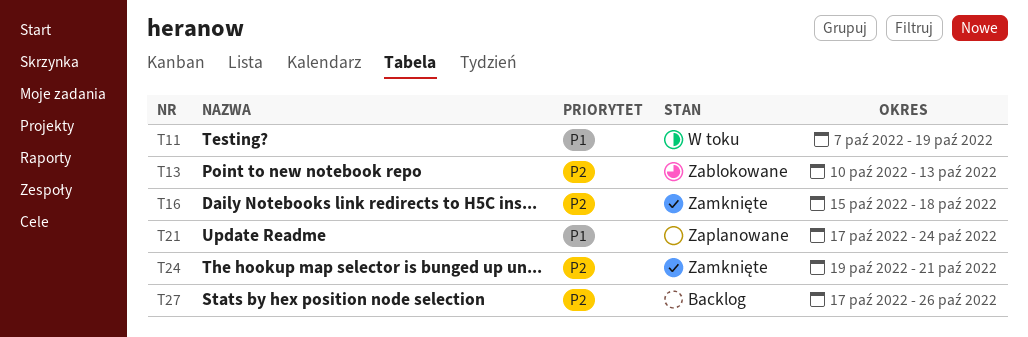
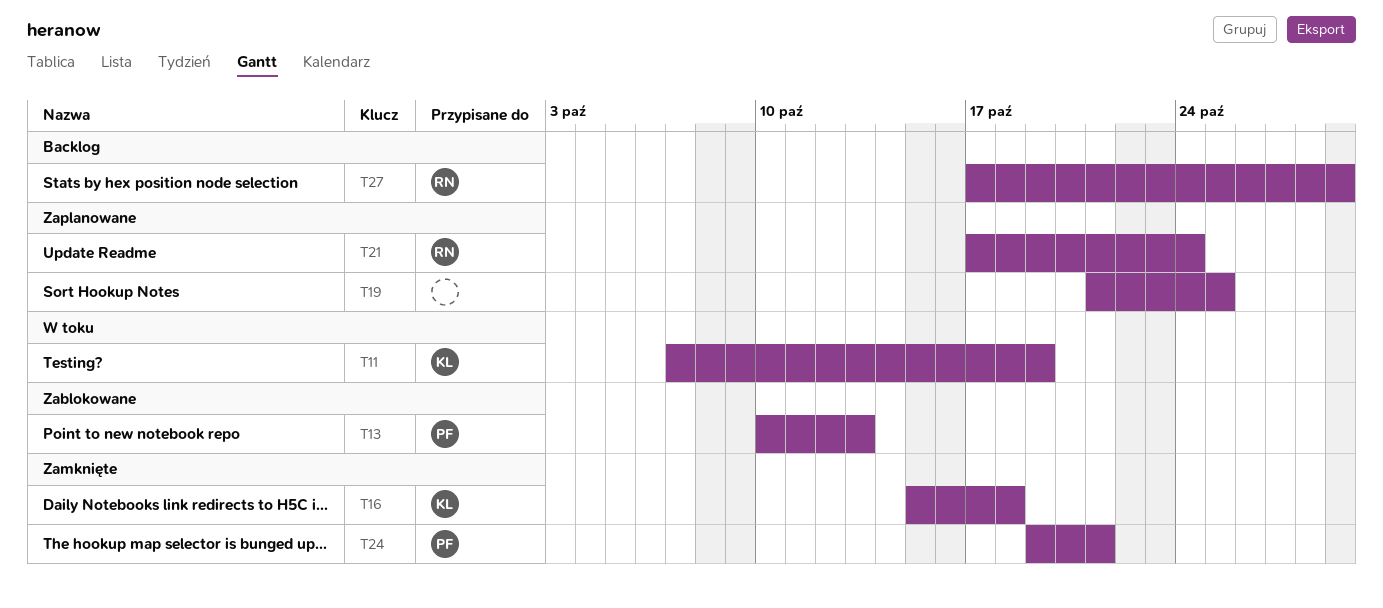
T19: none -> present
T27, due: Oct 26 -> Oct 29

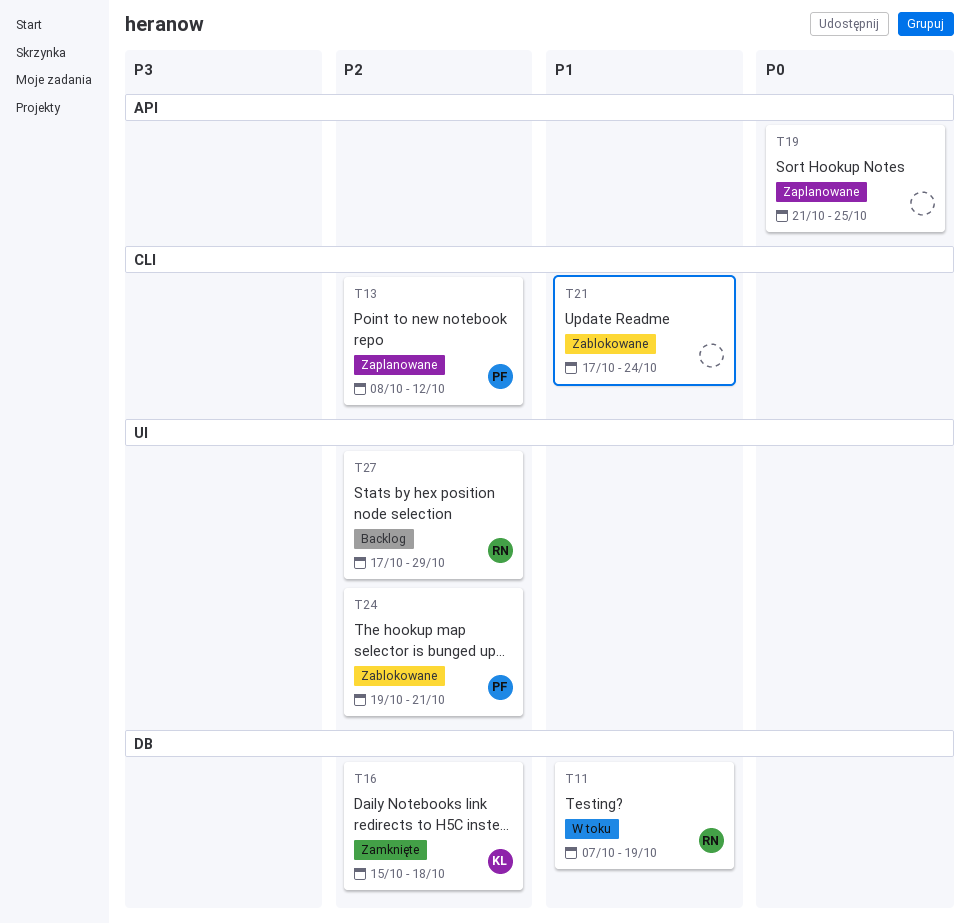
T11, owner: KL -> RN
T13, status: Zablokowane -> Zaplanowane
T13, start: Oct 10 -> Oct 8
T13, due: Oct 13 -> Oct 12
T21, status: Zaplanowane -> Zablokowane
T21, owner: RN -> none
T24, status: Zamknięte -> Zablokowane

